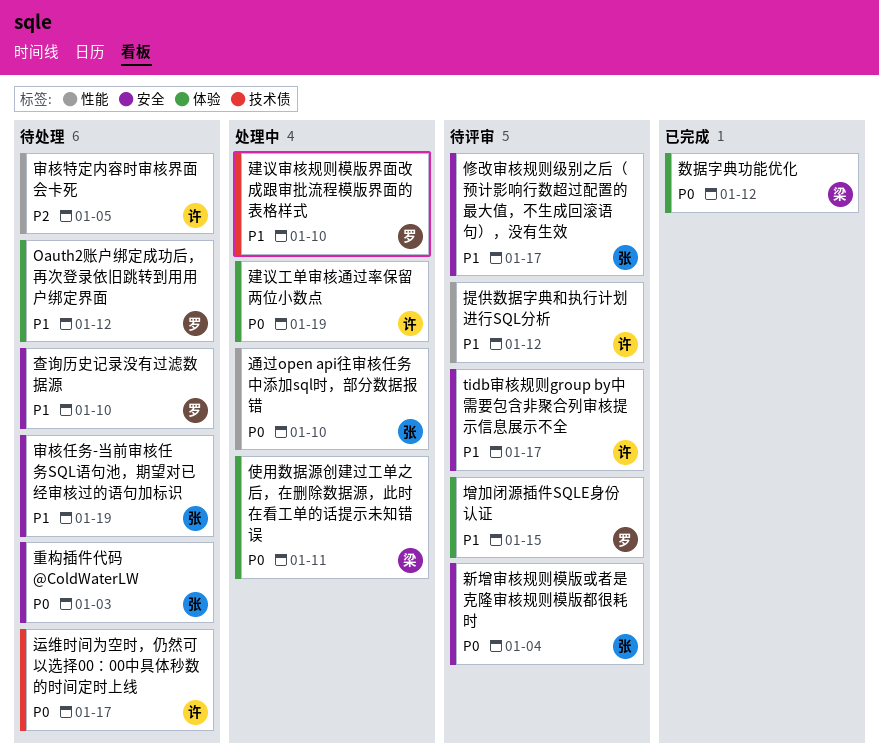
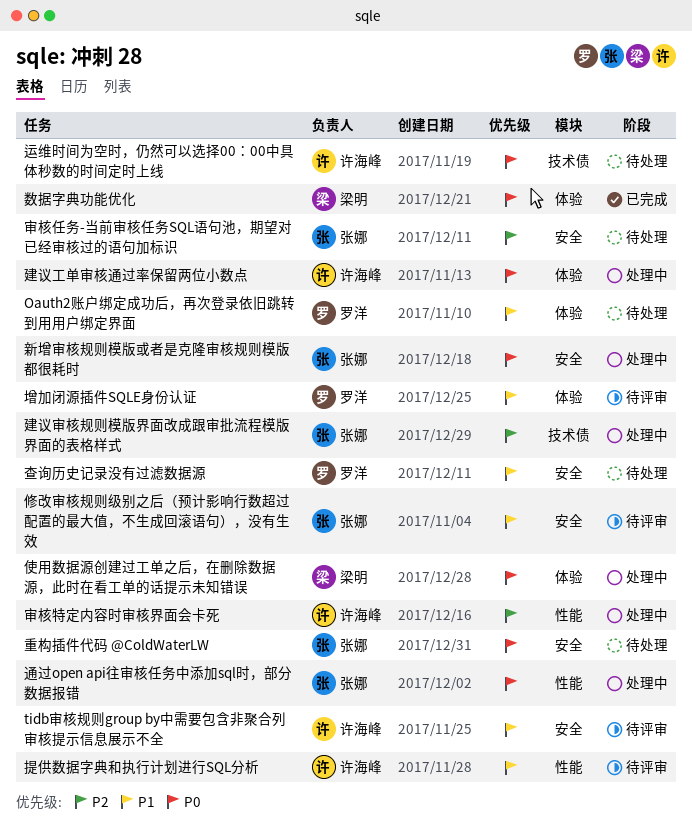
审核任务-当前审核任务SQL语句池，期望对已经审核过的语句加标识, priority: P1 -> P2
审核特定内容时审核界面会卡死, status: 待处理 -> 处理中
建议审核规则模版界面改成跟审批流程模版界面的表格样式, owner: 罗洋 -> 张娜
建议审核规则模版界面改成跟审批流程模版界面的表格样式, priority: P1 -> P2
新增审核规则模版或者是克隆审核规则模版都很耗时, status: 待评审 -> 处理中

